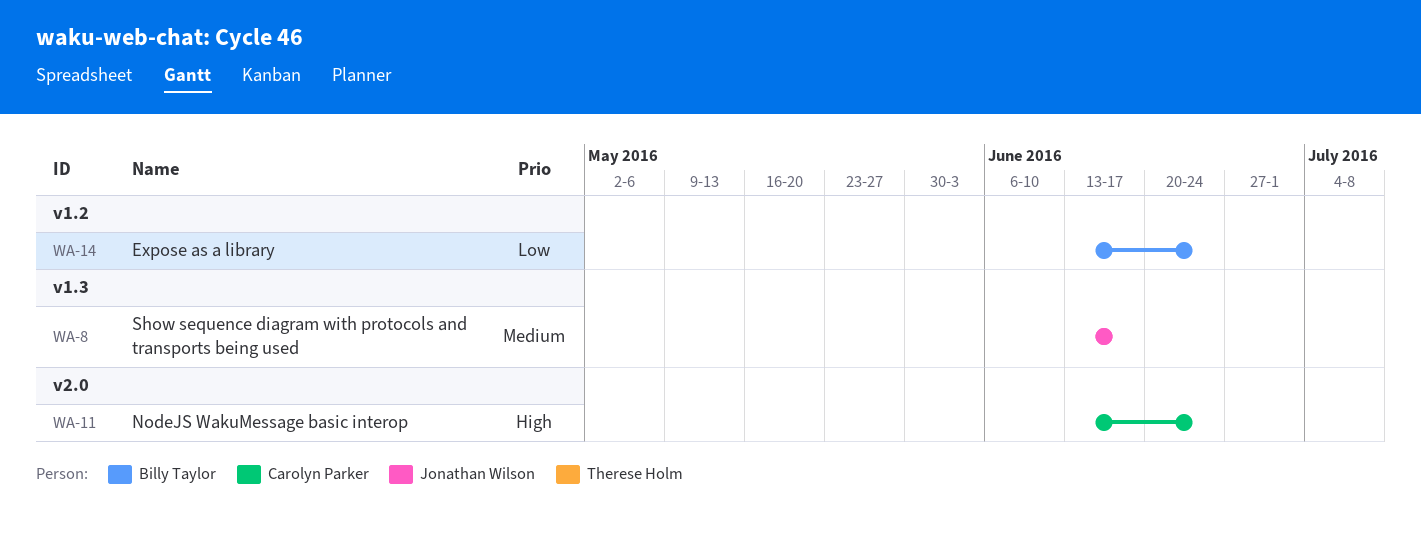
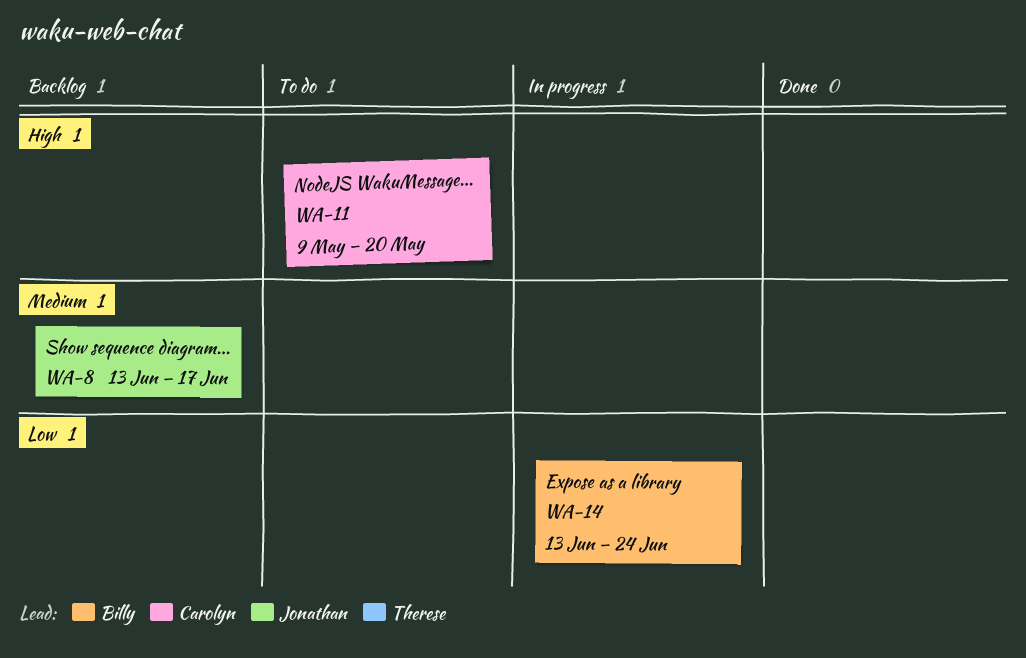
WA-11, start: Jun 13 -> May 9
WA-11, due: Jun 24 -> May 20

